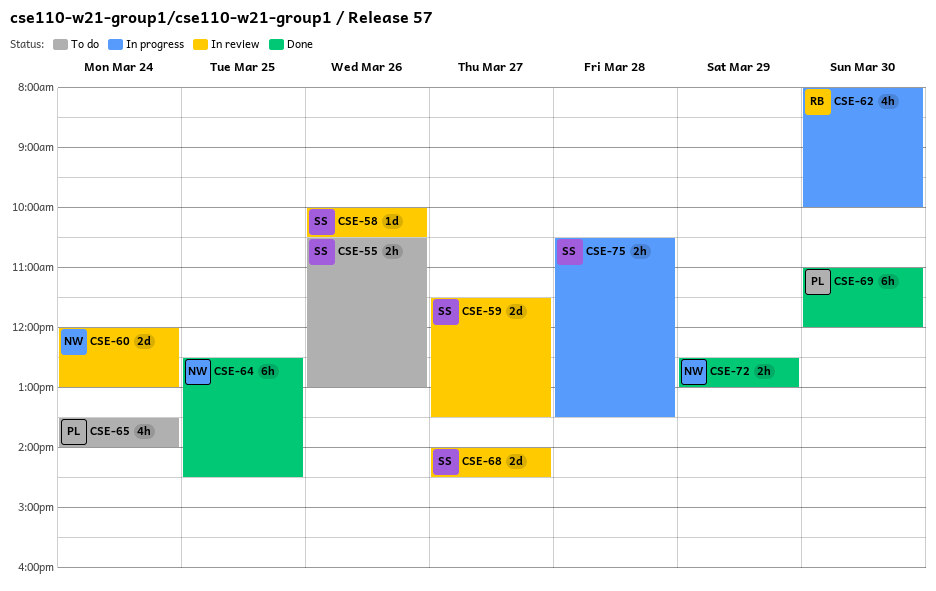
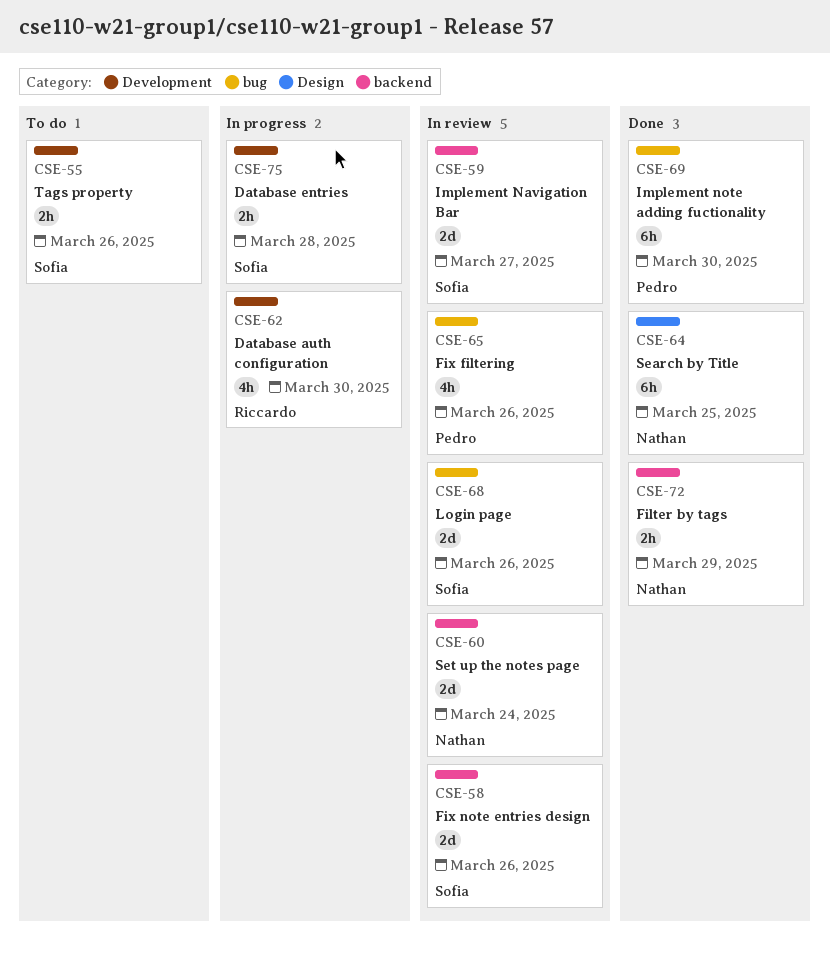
CSE-58, estimate: 1d -> 2d
CSE-65, status: To do -> In review
CSE-65, day: Mar 24 -> Mar 26
CSE-68, day: Mar 27 -> Mar 26

